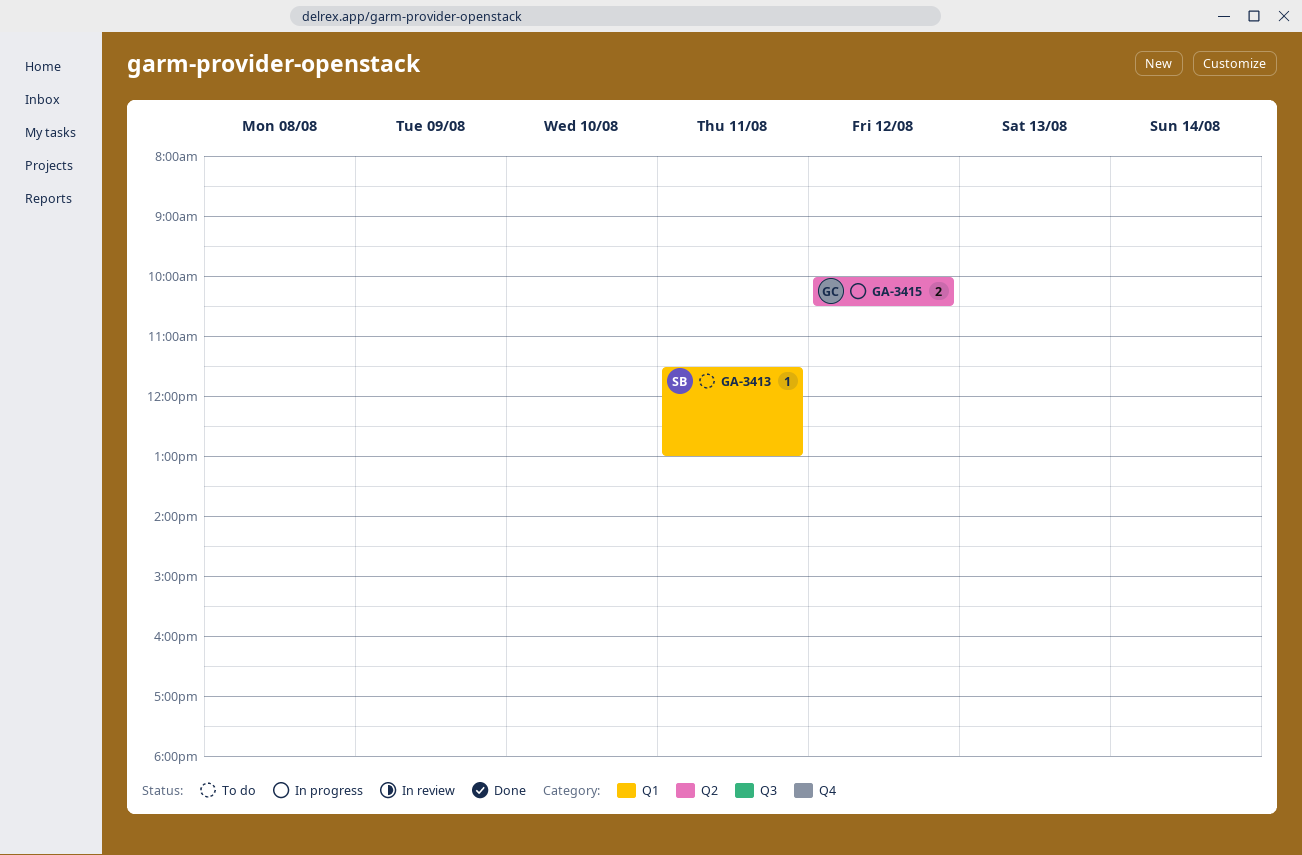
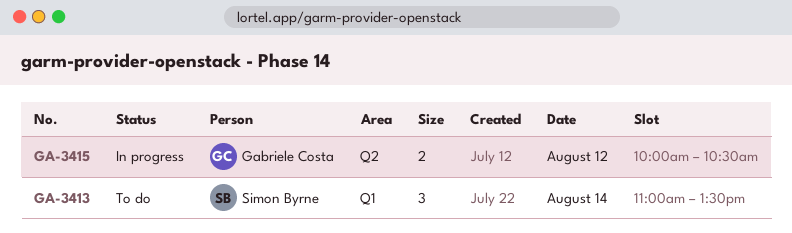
GA-3413, estimate: 1 -> 3
GA-3413, day: Aug 11 -> Aug 14
GA-3413, begins: 11:30 -> 11:00
GA-3413, ends: 13:00 -> 13:30

